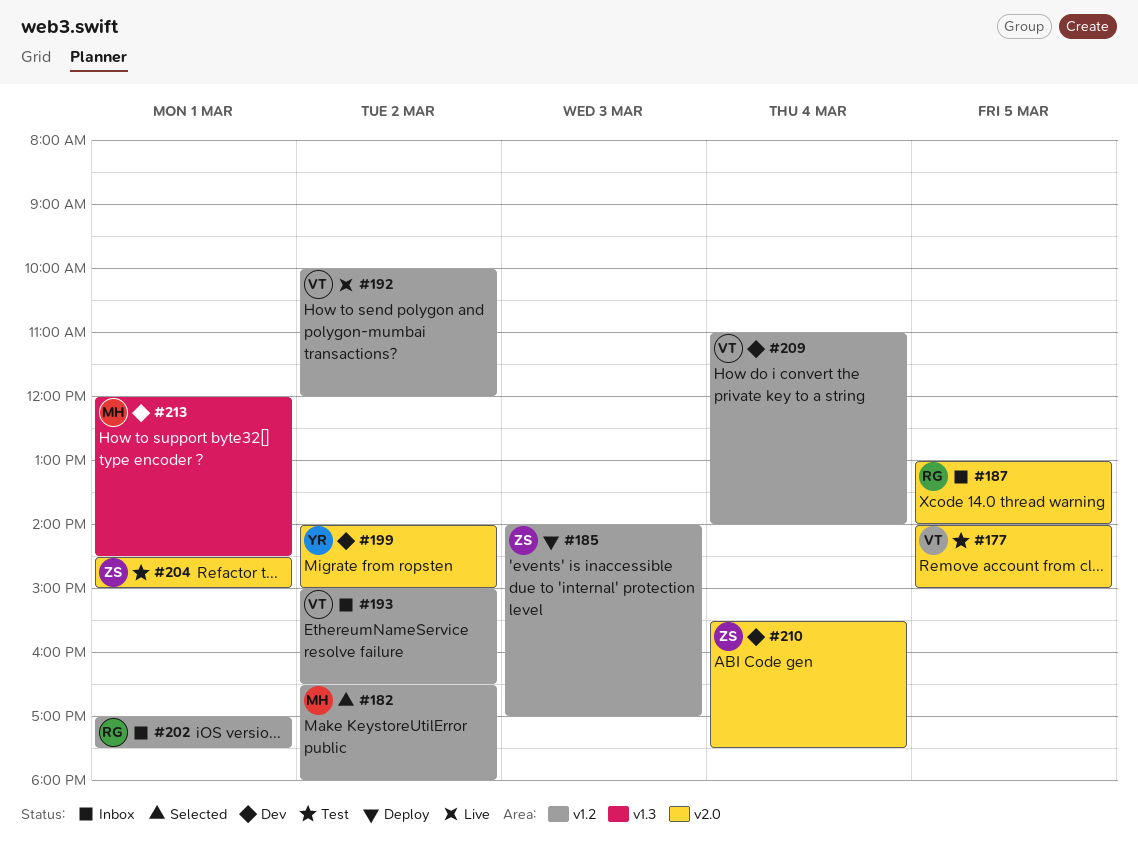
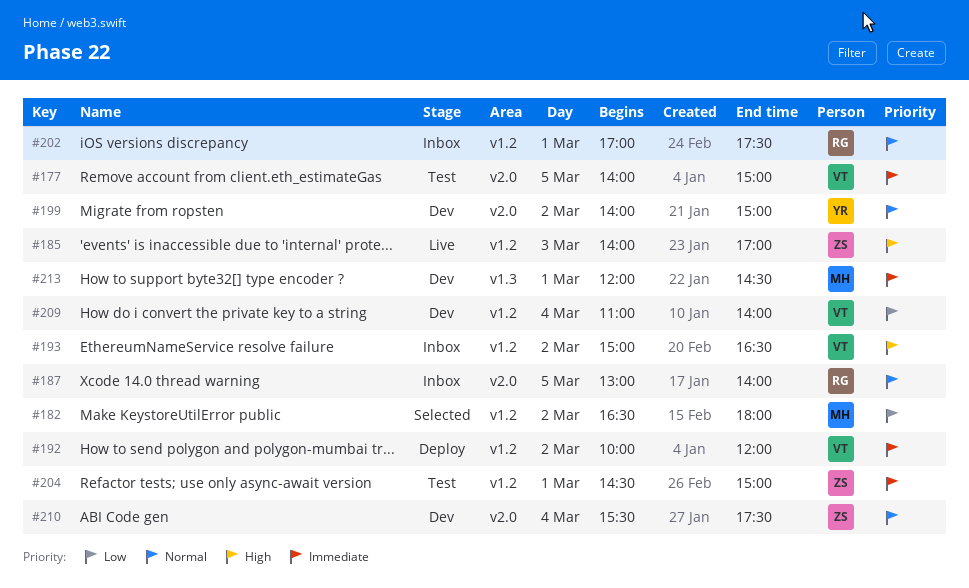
#185, status: Deploy -> Live
#192, status: Live -> Deploy
#204, label: v2.0 -> v1.2

